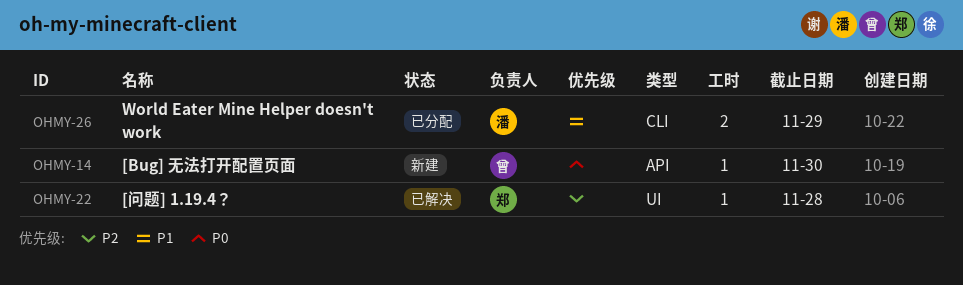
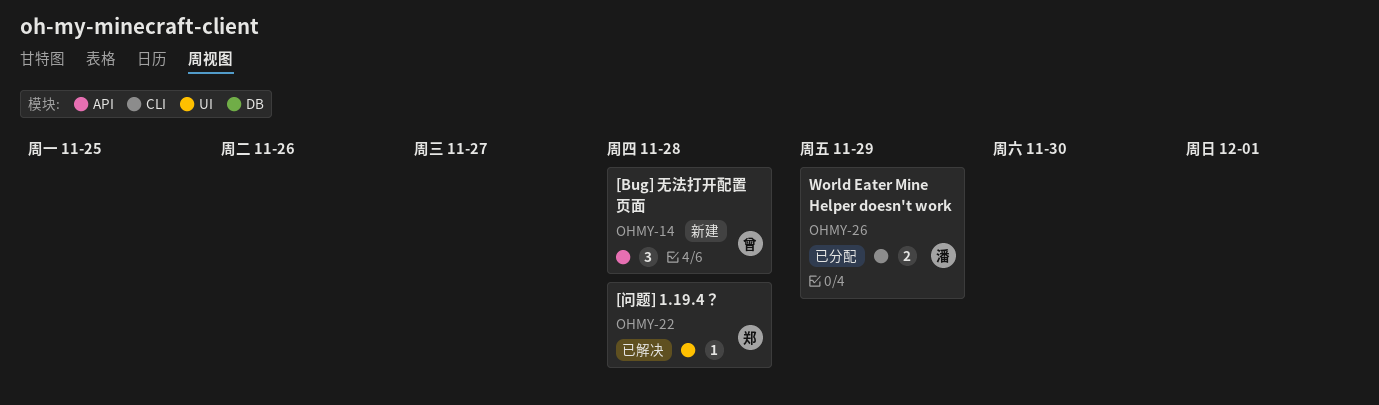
OHMY-14, estimate: 1 -> 3
OHMY-14, due: Nov 30 -> Nov 28

